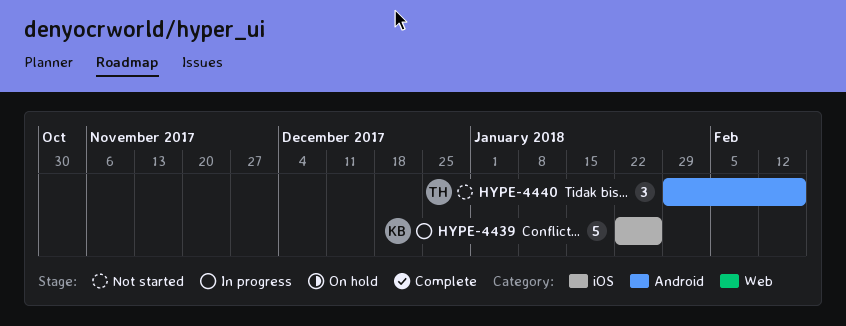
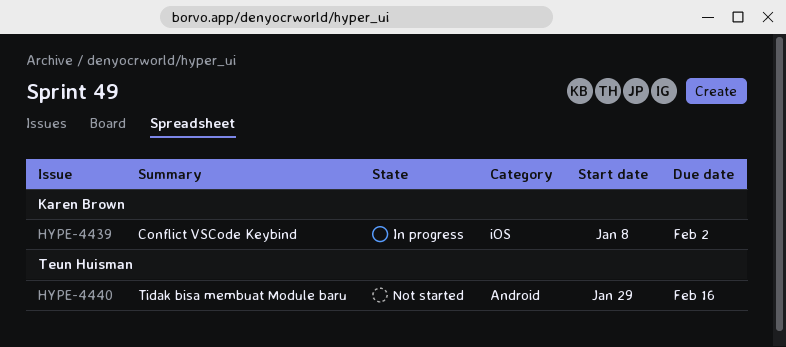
HYPE-4439, start: Jan 22 -> Jan 8
HYPE-4439, due: Jan 26 -> Feb 2

